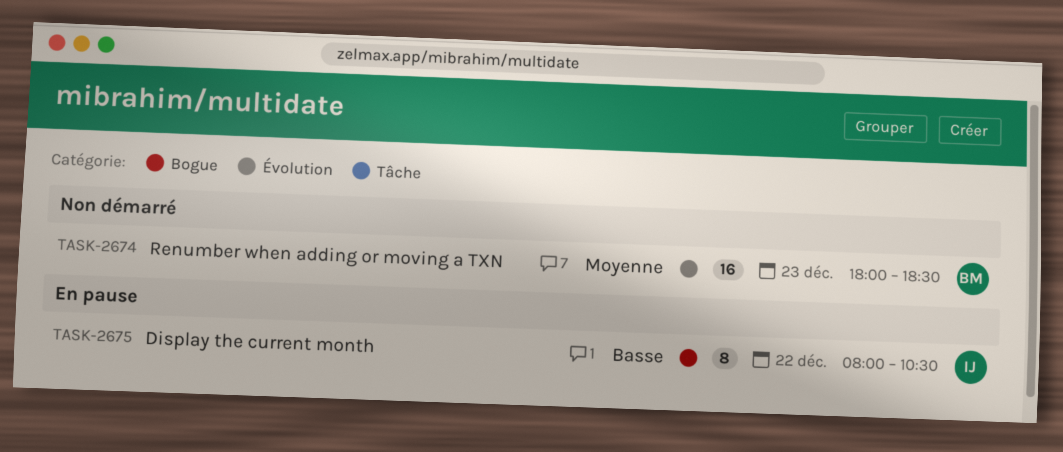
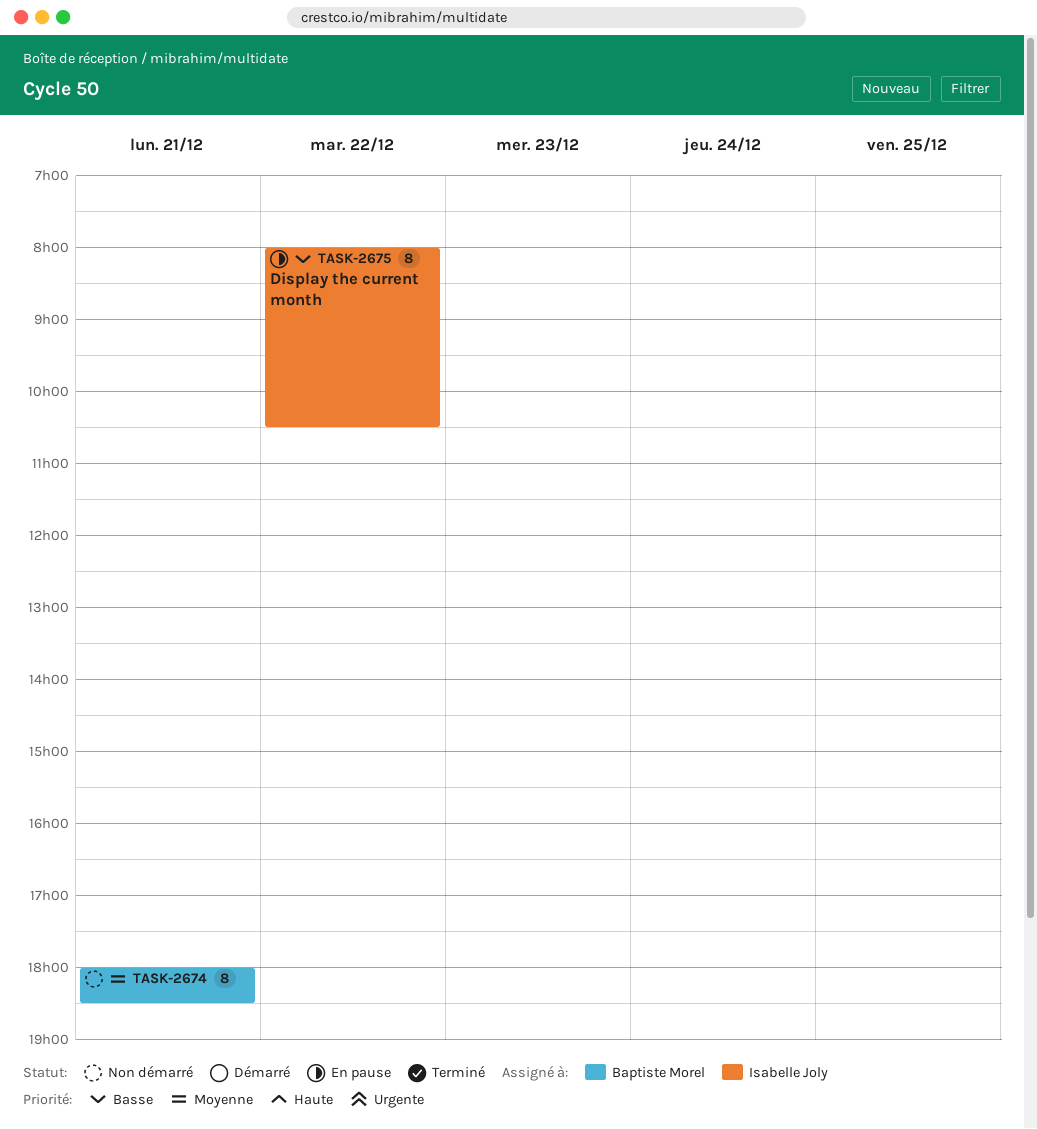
TASK-2674, estimate: 16 -> 8
TASK-2674, day: Dec 23 -> Dec 21

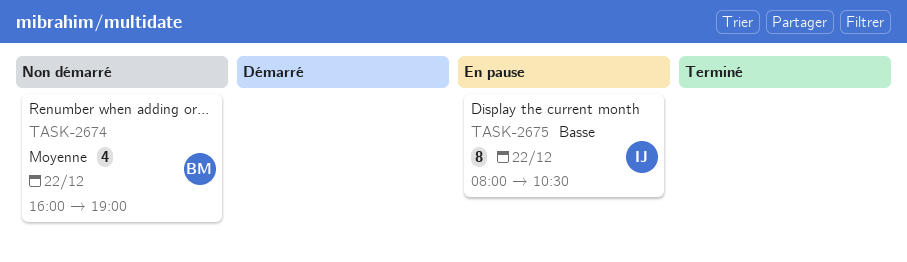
TASK-2674, estimate: 8 -> 4
TASK-2674, day: Dec 21 -> Dec 22
TASK-2674, begins: 18:00 -> 16:00
TASK-2674, ends: 18:30 -> 19:00

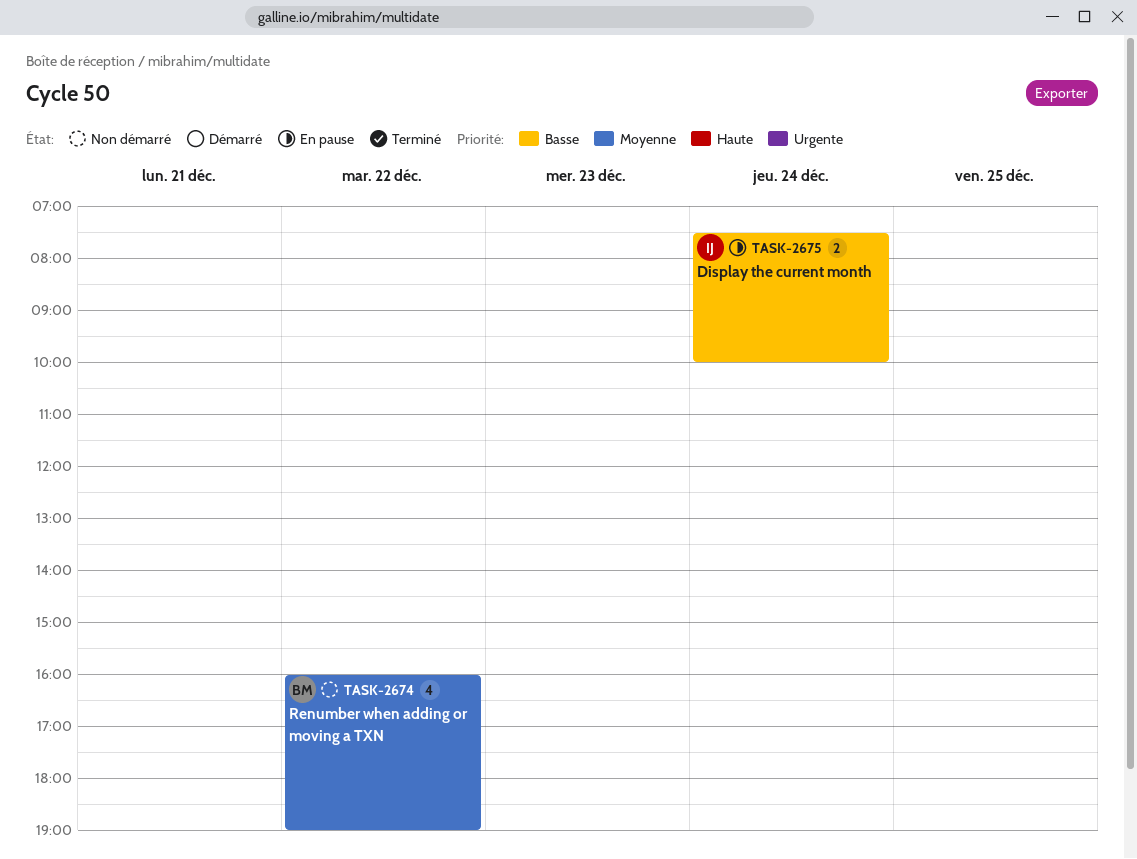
TASK-2675, estimate: 8 -> 2
TASK-2675, day: Dec 22 -> Dec 24
TASK-2675, begins: 08:00 -> 07:30
TASK-2675, ends: 10:30 -> 10:00

